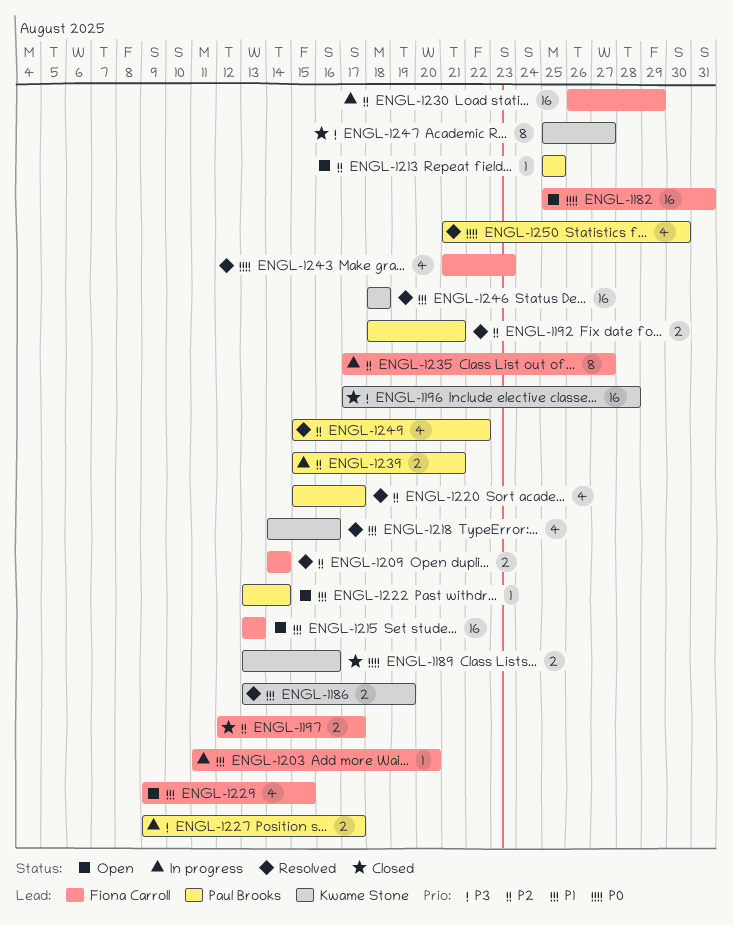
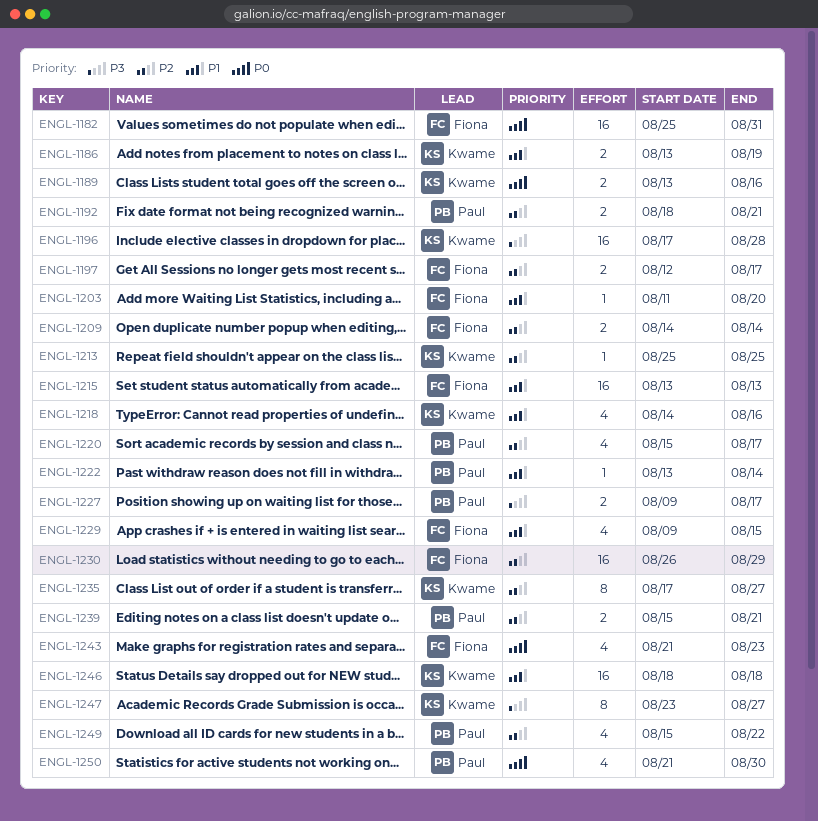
ENGL-1213, owner: Paul Brooks -> Kwame Stone
ENGL-1235, owner: Fiona Carroll -> Kwame Stone
ENGL-1247, start: Aug 25 -> Aug 23

